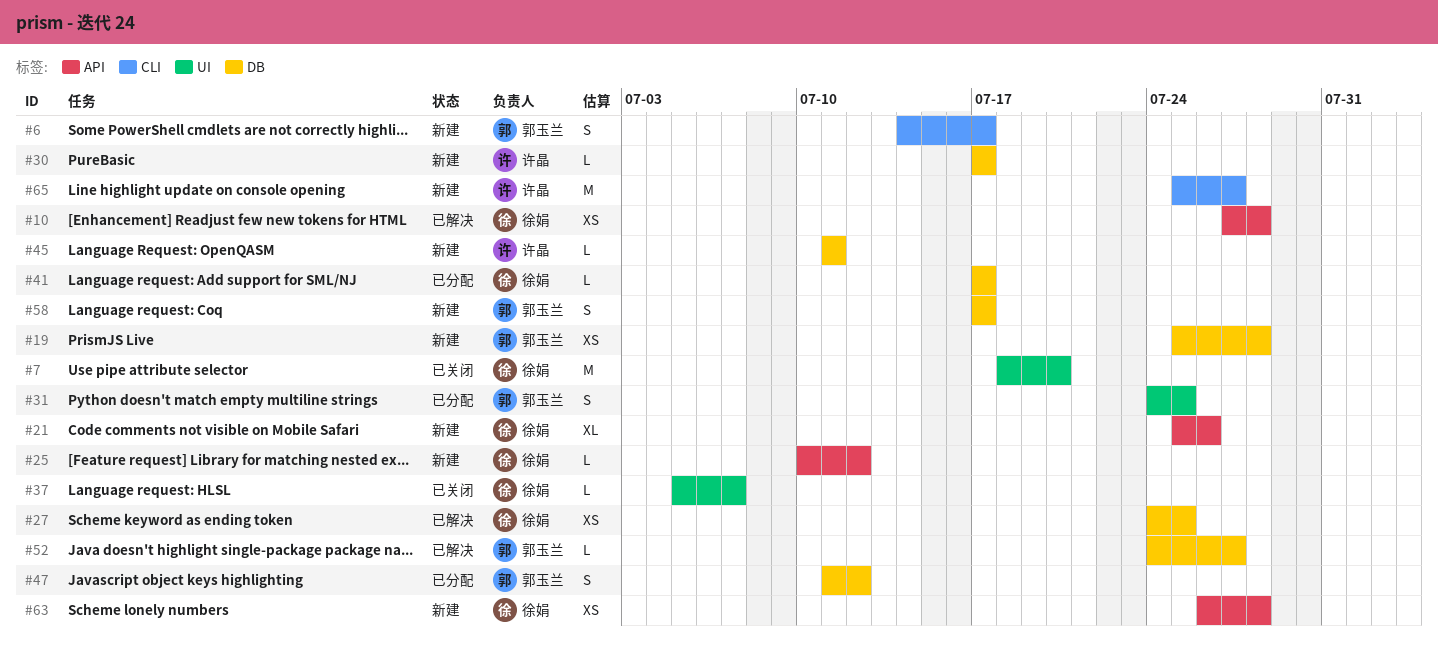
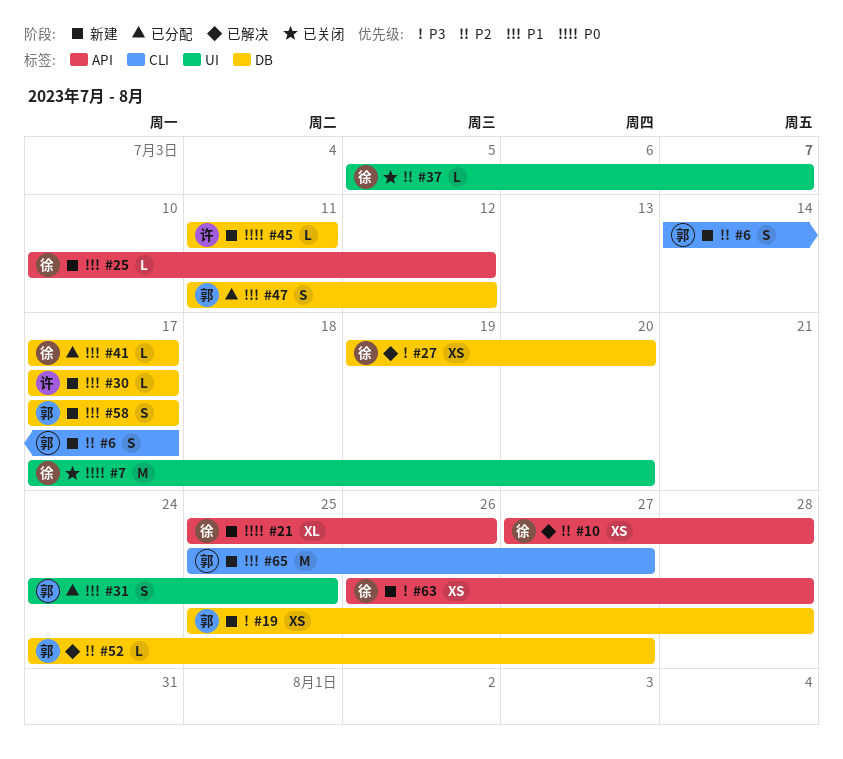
#7, start: Jul 18 -> Jul 17
#27, start: Jul 24 -> Jul 19
#27, due: Jul 25 -> Jul 20
#65, owner: 许晶 -> 郭玉兰

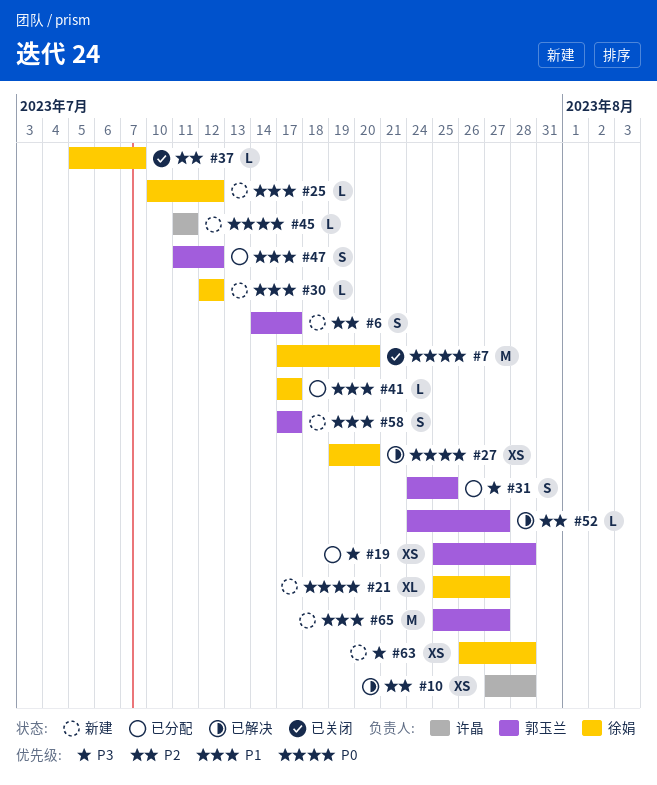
#10, owner: 徐娟 -> 许晶
#19, status: 新建 -> 已分配
#21, due: Jul 26 -> Jul 27
#27, priority: P3 -> P0
#30, owner: 许晶 -> 徐娟
#30, start: Jul 17 -> Jul 12
#30, due: Jul 17 -> Jul 12
#31, priority: P1 -> P3

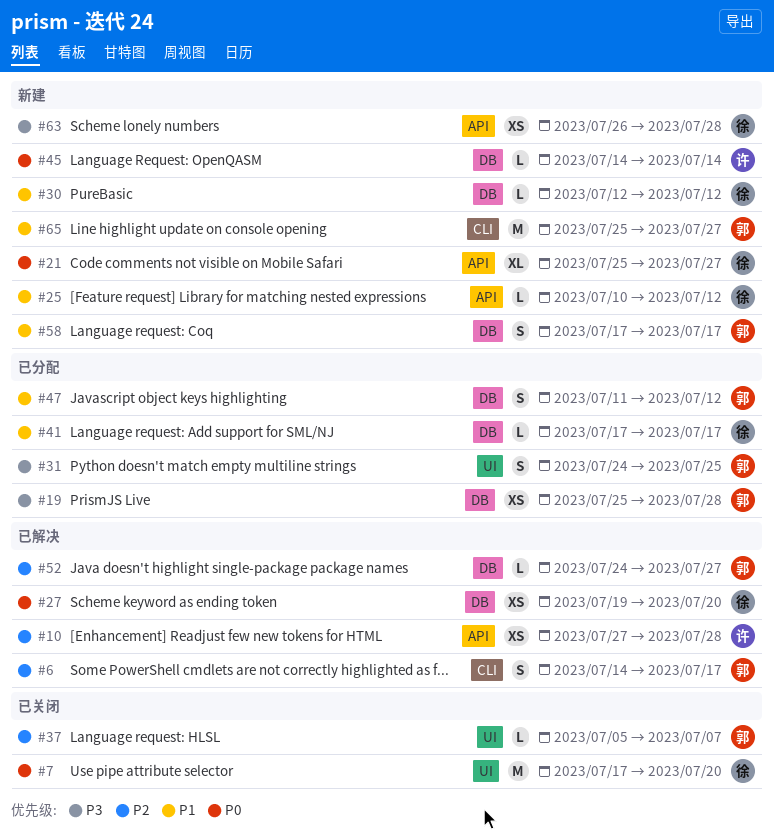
#6, status: 新建 -> 已解决
#37, owner: 徐娟 -> 郭玉兰
#45, start: Jul 11 -> Jul 14
#45, due: Jul 11 -> Jul 14

